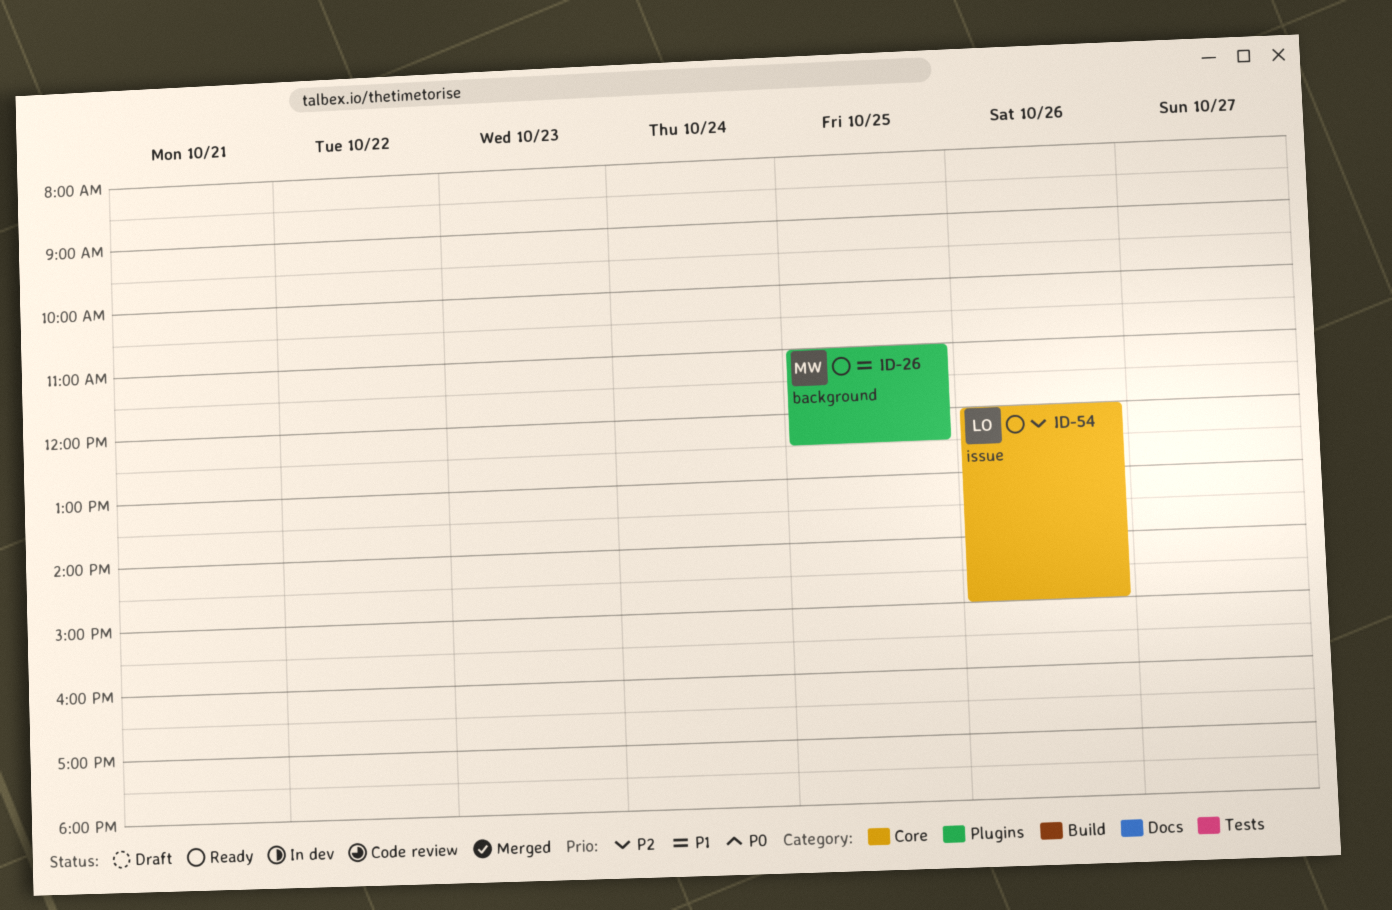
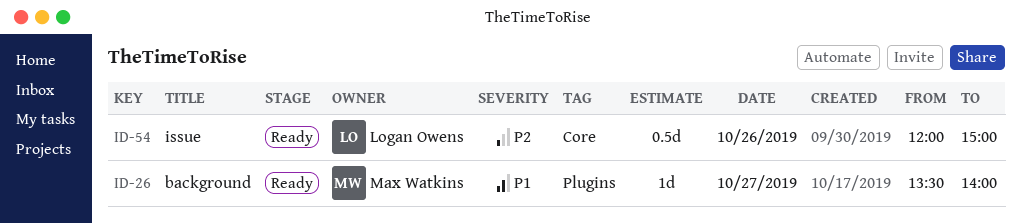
ID-26, day: Oct 25 -> Oct 27
ID-26, begins: 11:00 -> 13:30
ID-26, ends: 12:30 -> 14:00

